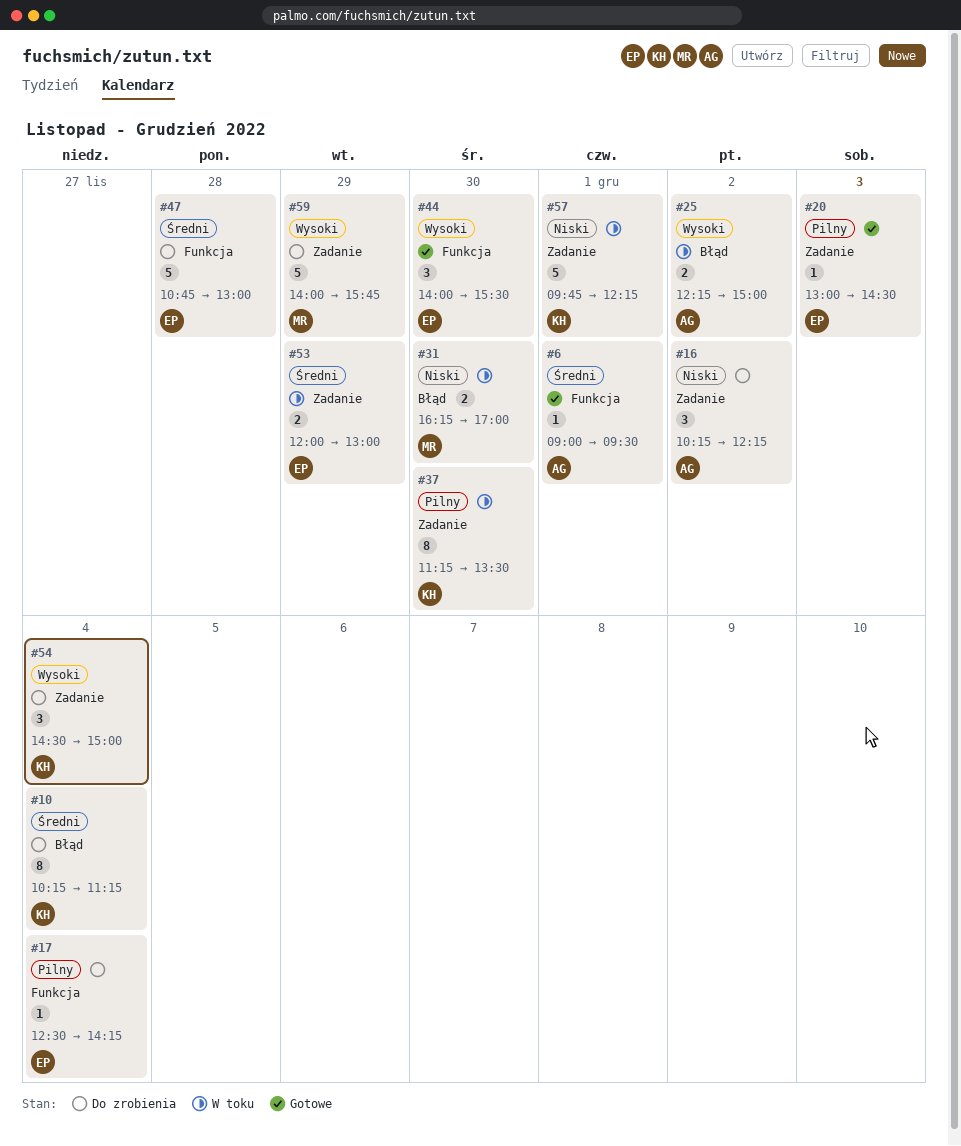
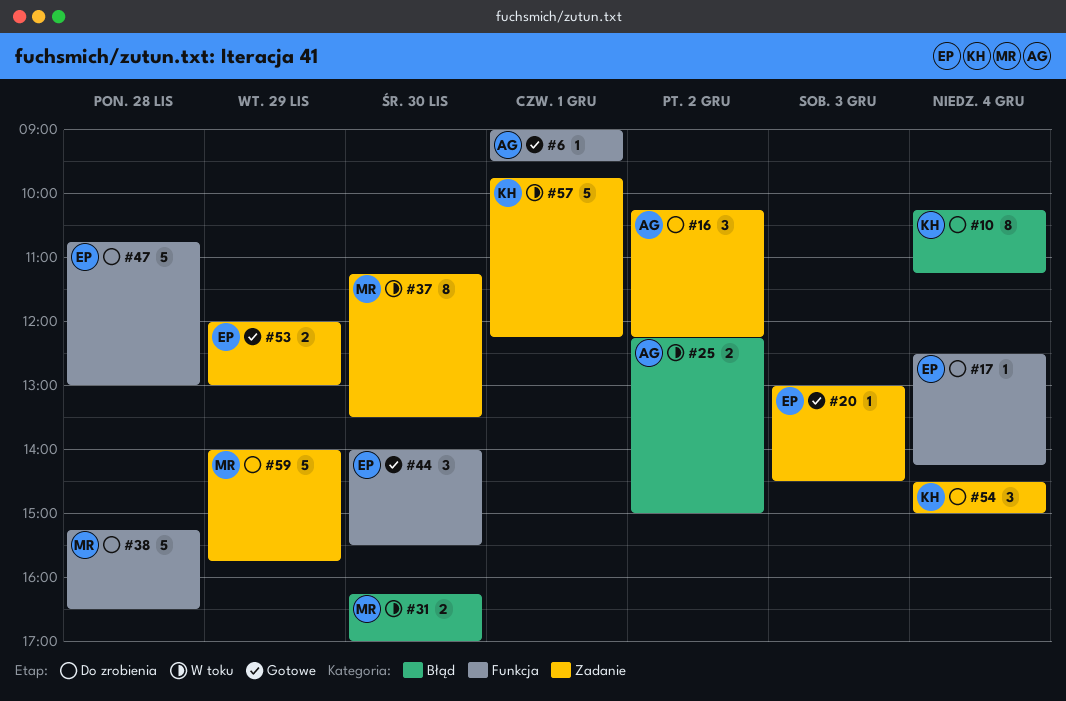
#37, owner: KH -> MR
#38: none -> present
#53, status: W toku -> Gotowe

